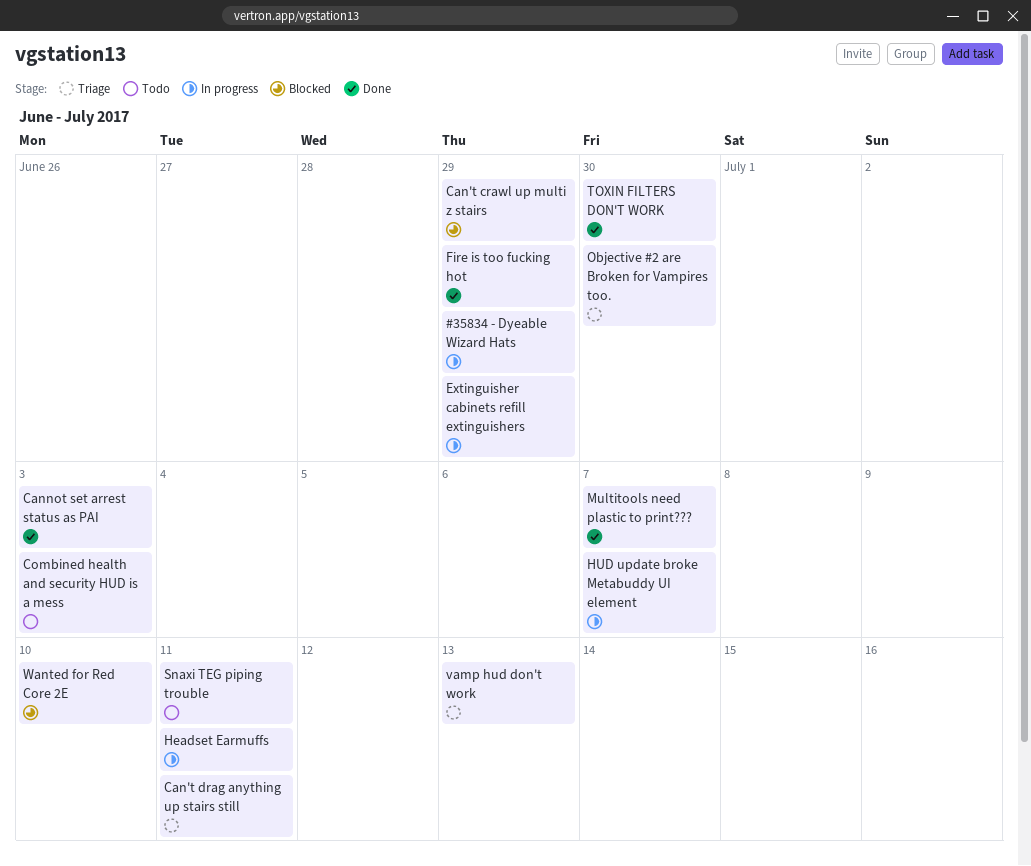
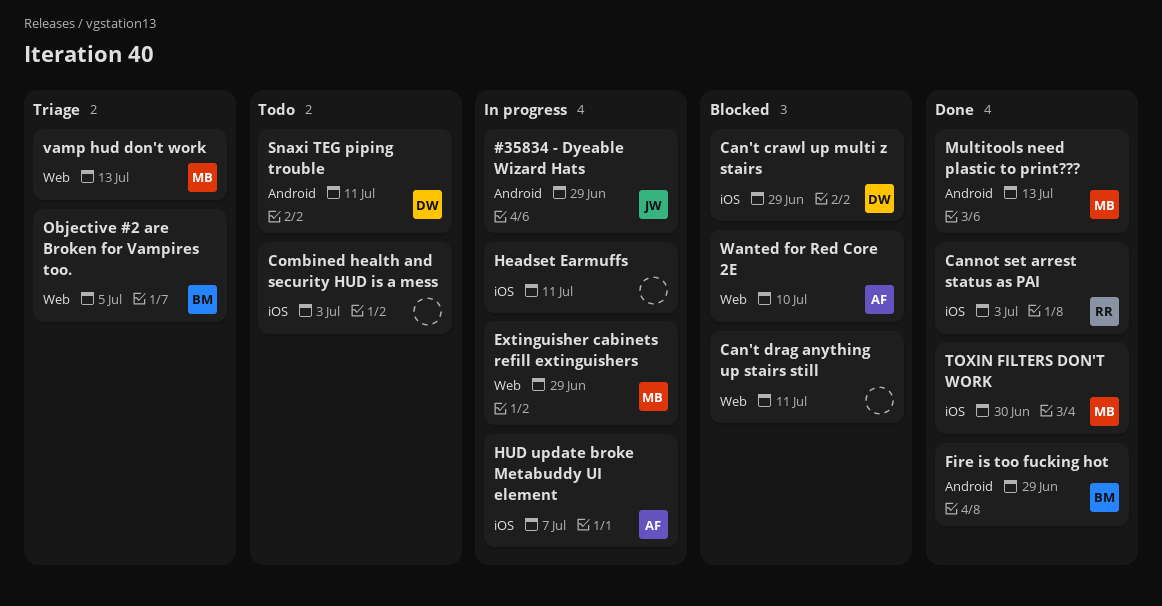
Can't drag anything up stairs still, status: Triage -> Blocked
Multitools need plastic to print???, due: Jul 7 -> Jul 13
Objective #2 are Broken for Vampires too., due: Jun 30 -> Jul 5

